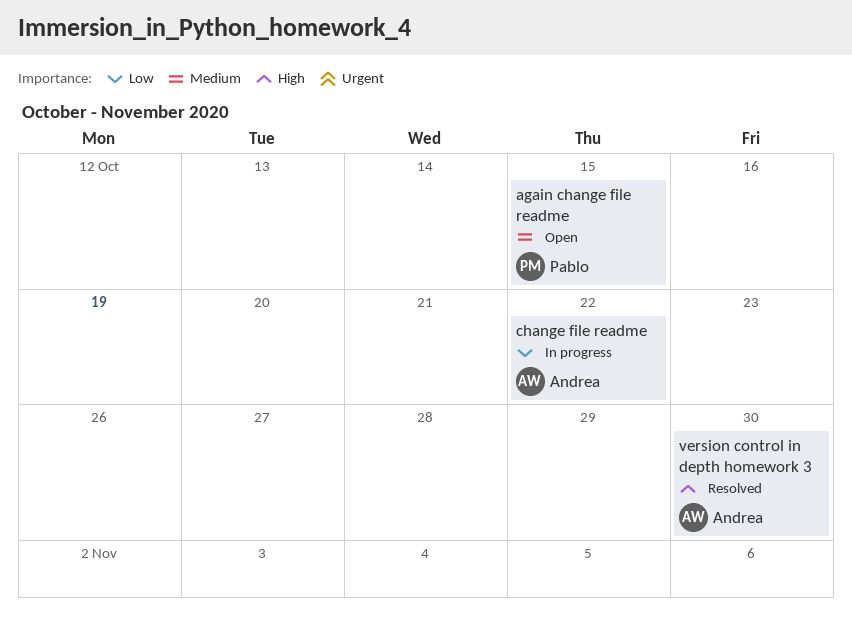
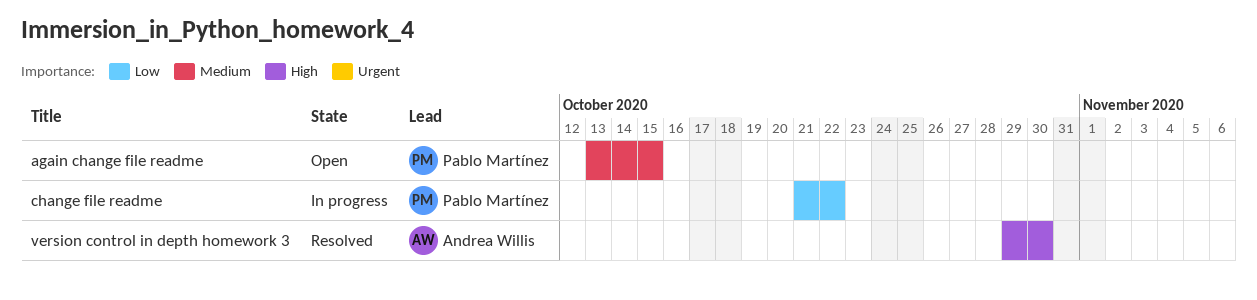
change file readme, owner: Andrea Willis -> Pablo Martínez

